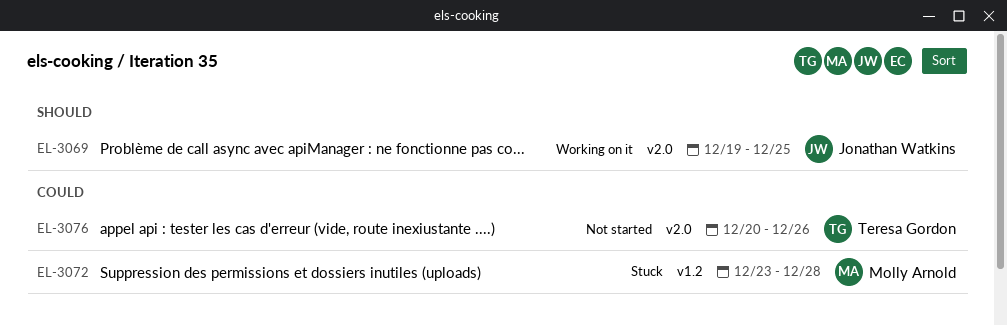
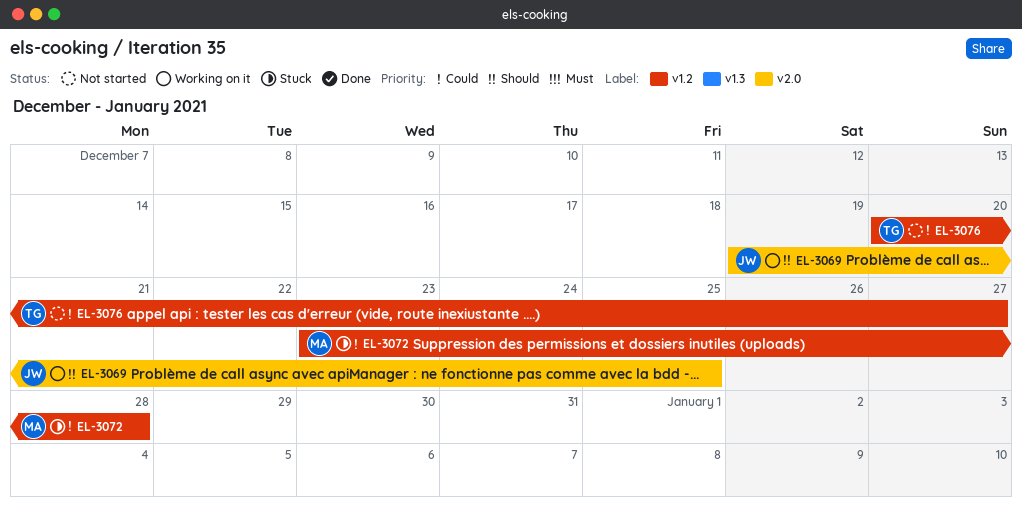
EL-3076, label: v2.0 -> v1.2
EL-3076, due: Dec 26 -> Dec 27

